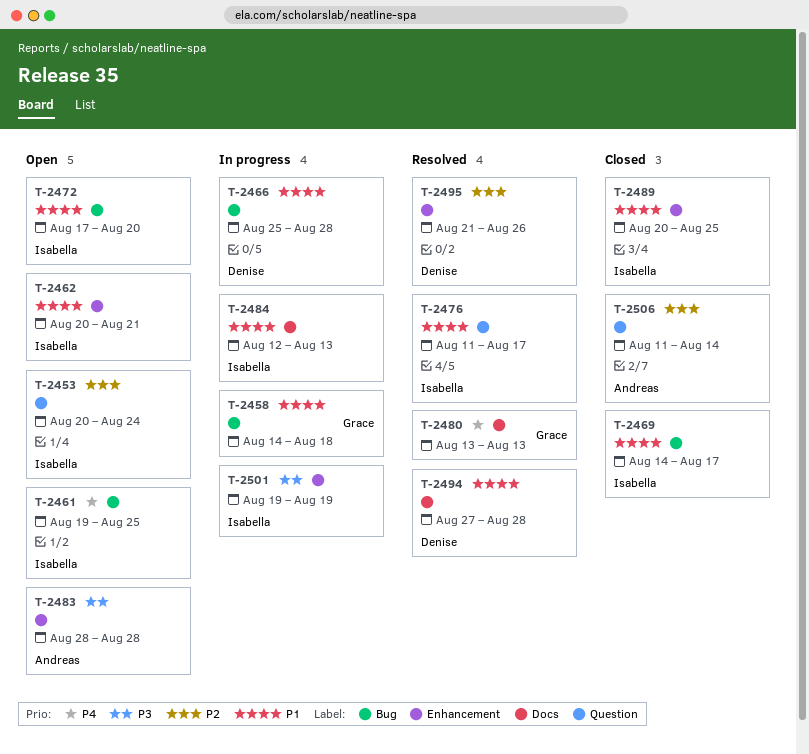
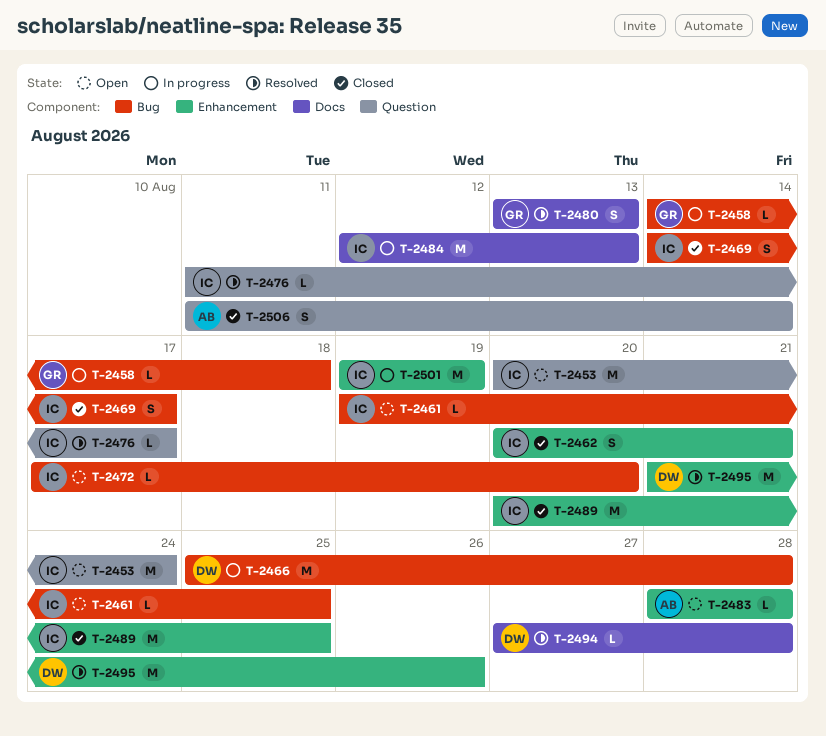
T-2462, status: Open -> Closed

